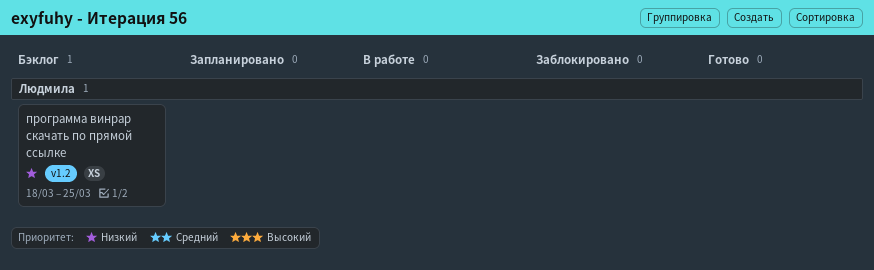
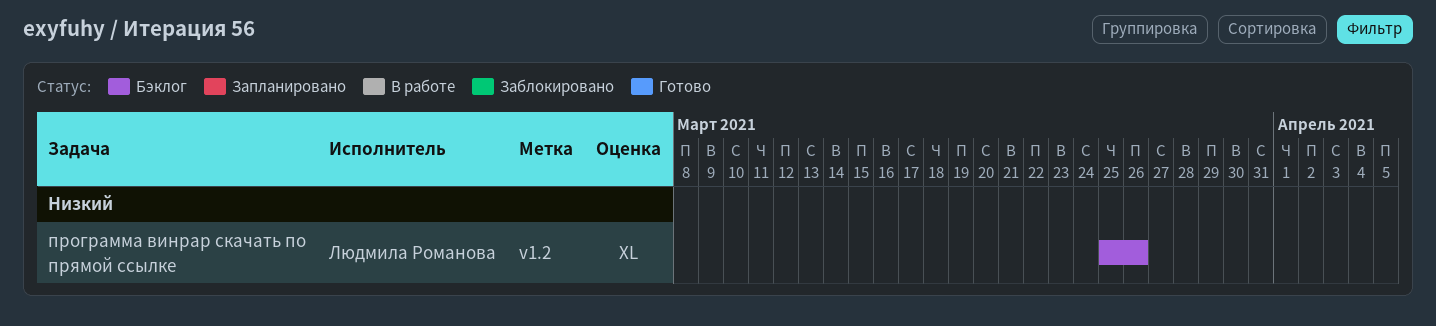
программа винрар скачать по прямой ссылке, estimate: XS -> XL
программа винрар скачать по прямой ссылке, start: Mar 18 -> Mar 25
программа винрар скачать по прямой ссылке, due: Mar 25 -> Mar 26

